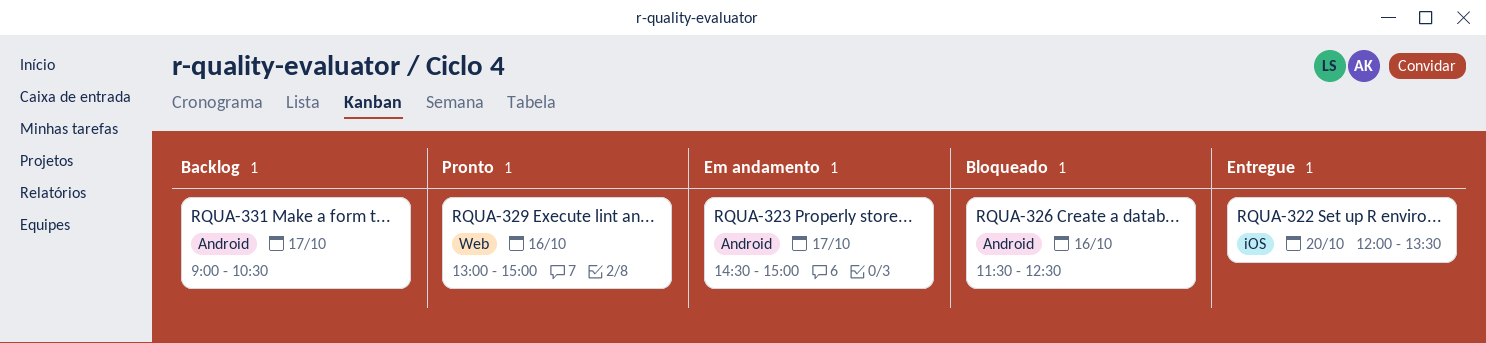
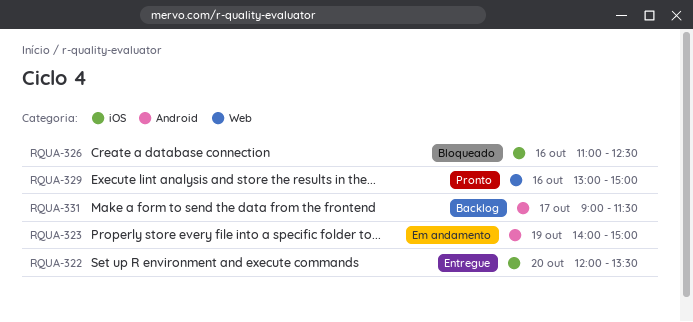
RQUA-323, day: Oct 17 -> Oct 19
RQUA-323, begins: 14:30 -> 14:00
RQUA-326, label: Android -> iOS
RQUA-326, begins: 11:30 -> 11:00
RQUA-331, ends: 10:30 -> 11:30

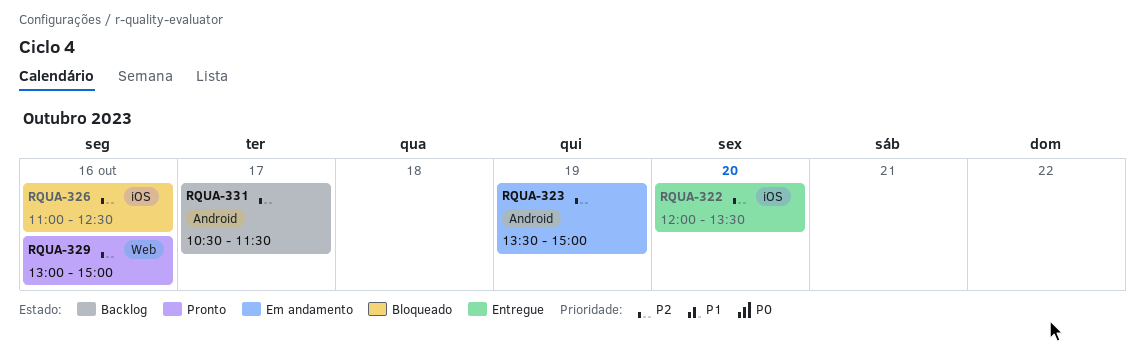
RQUA-323, begins: 14:00 -> 13:30
RQUA-331, begins: 09:00 -> 10:30

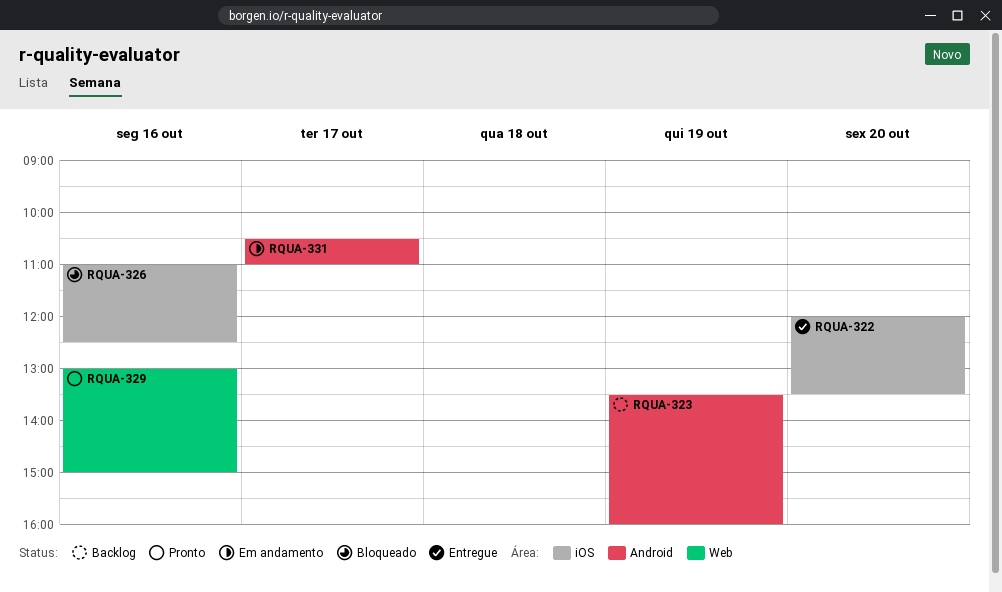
RQUA-323, status: Em andamento -> Backlog
RQUA-323, ends: 15:00 -> 16:00
RQUA-331, status: Backlog -> Em andamento
RQUA-331, ends: 11:30 -> 11:00

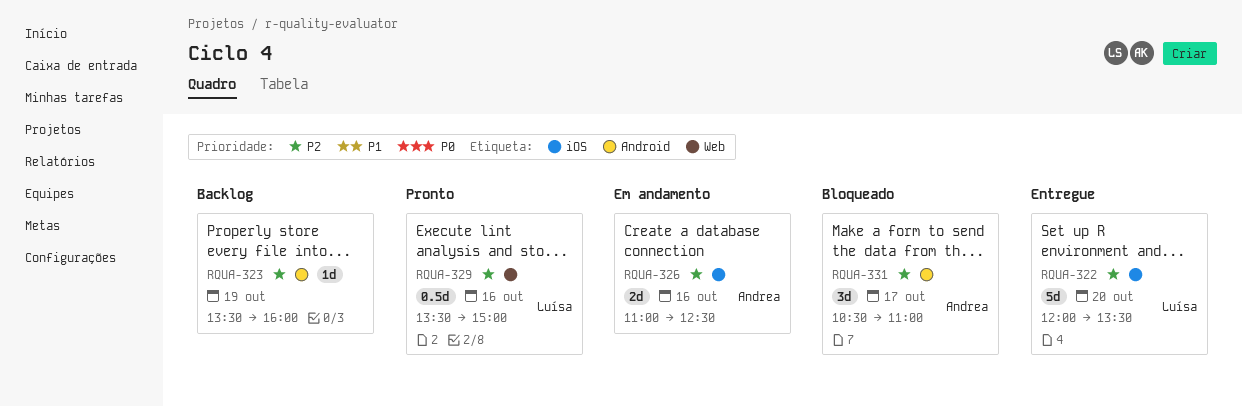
RQUA-326, status: Bloqueado -> Em andamento
RQUA-329, begins: 13:00 -> 13:30
RQUA-331, status: Em andamento -> Bloqueado

